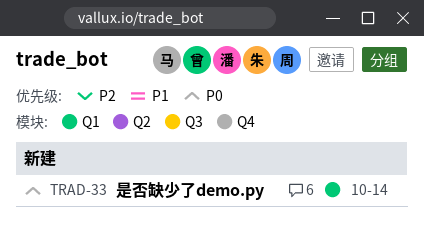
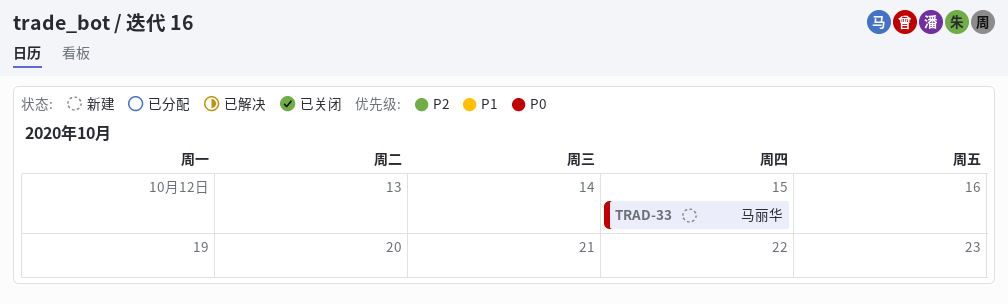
TRAD-33, due: Oct 14 -> Oct 15

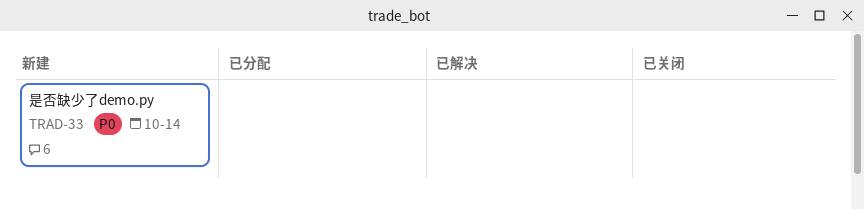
TRAD-33, due: Oct 15 -> Oct 14

